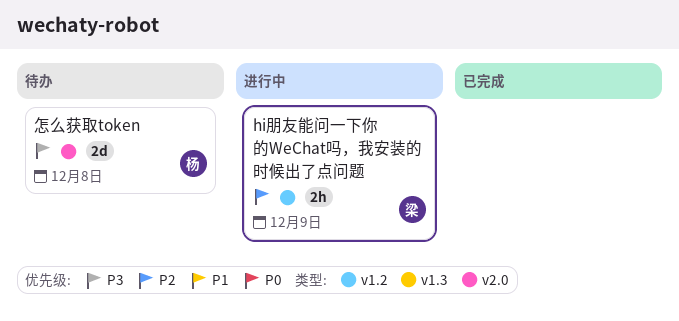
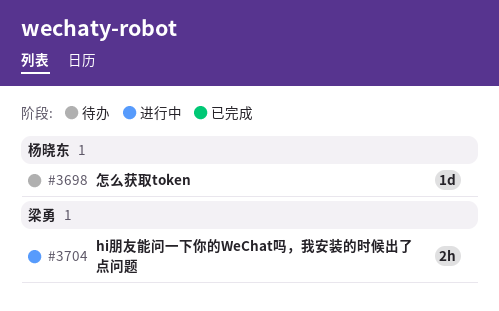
怎么获取token, estimate: 2d -> 1d

